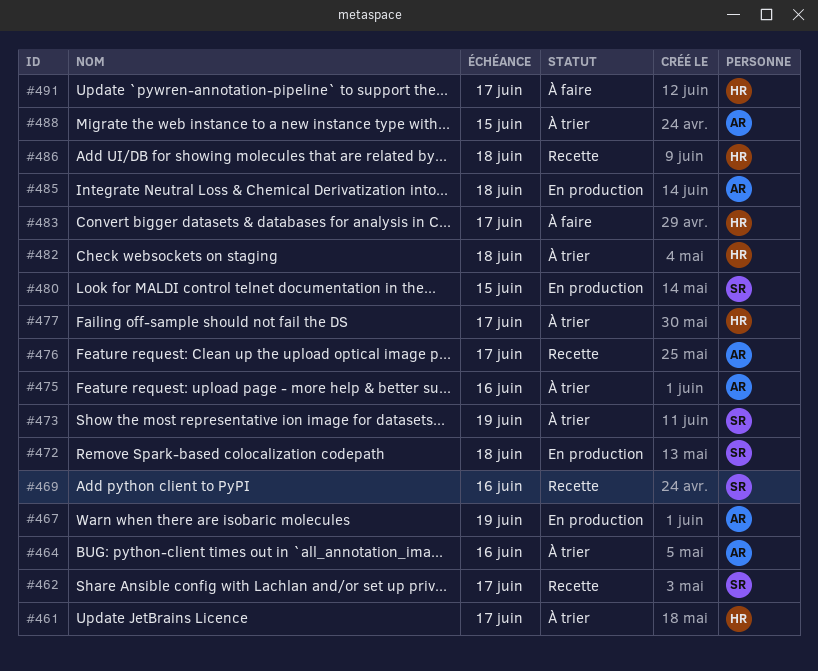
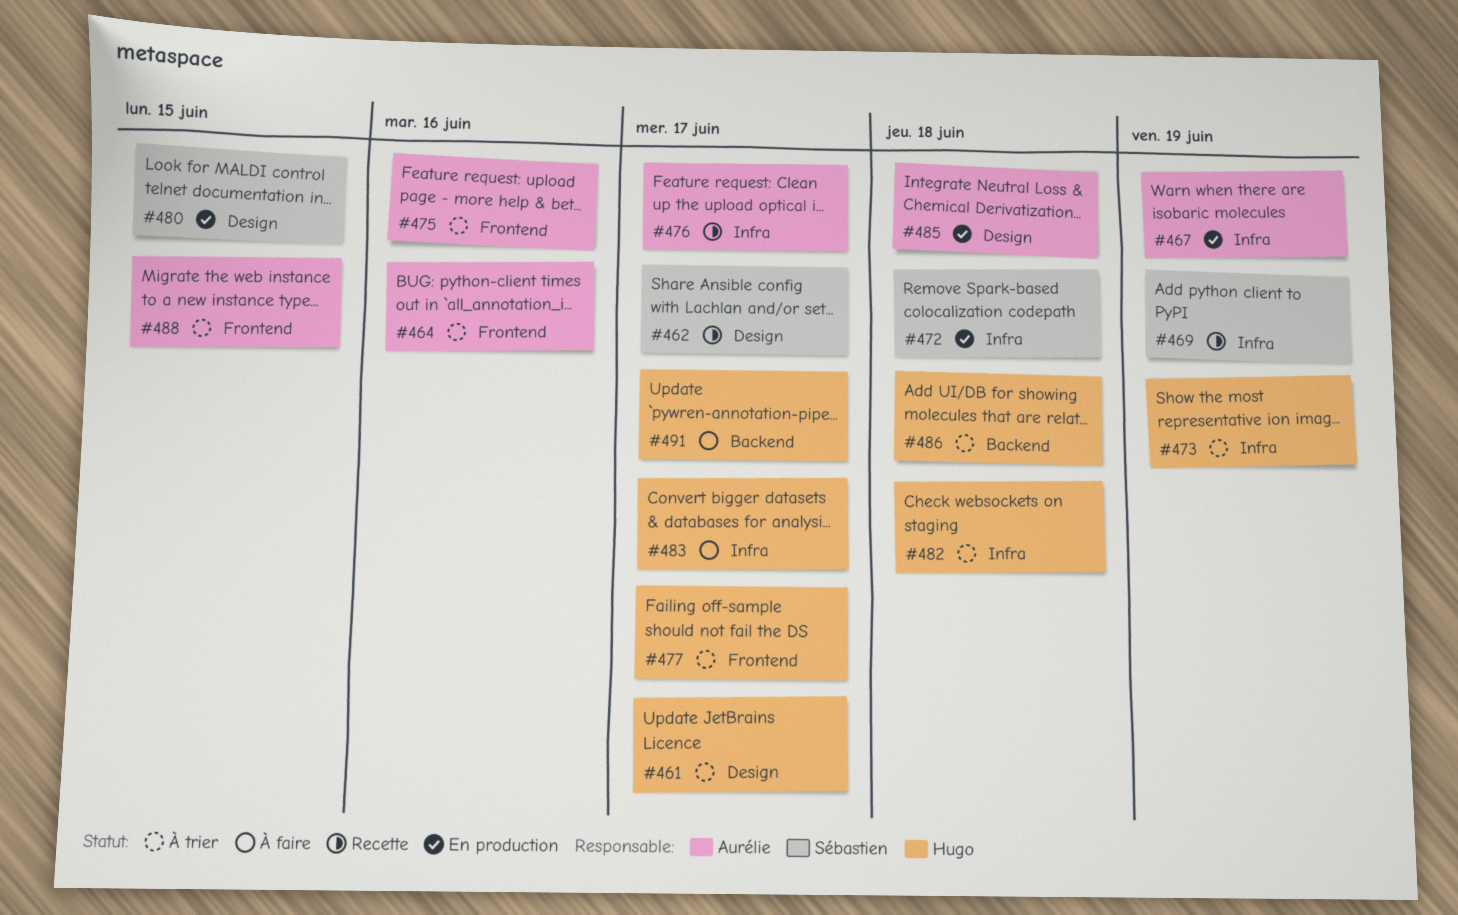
#469, due: Jun 16 -> Jun 19
#473, owner: Sébastien -> Hugo
#486, status: Recette -> À trier

